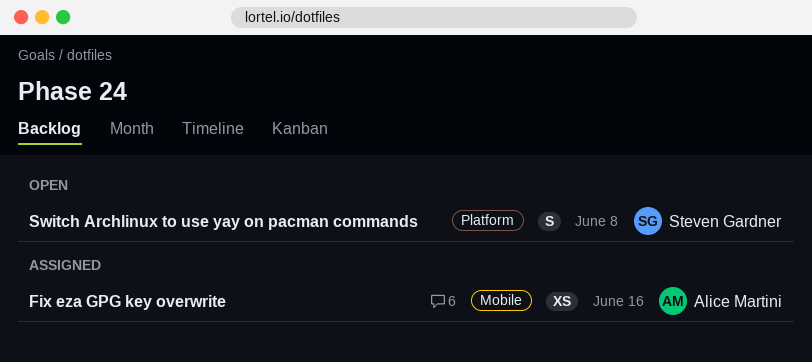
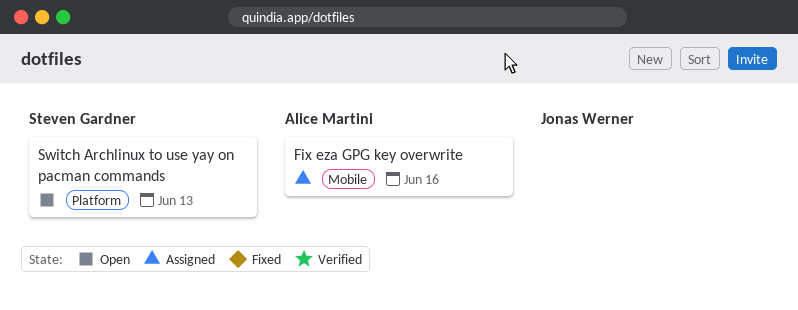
Switch Archlinux to use yay on pacman commands, due: Jun 8 -> Jun 13

